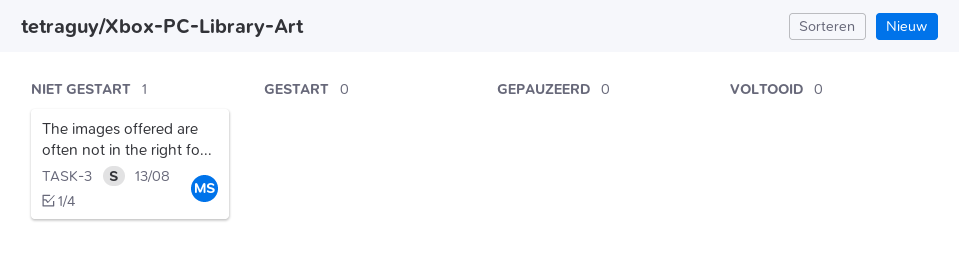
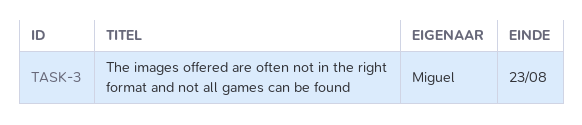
TASK-3, due: Aug 13 -> Aug 23

